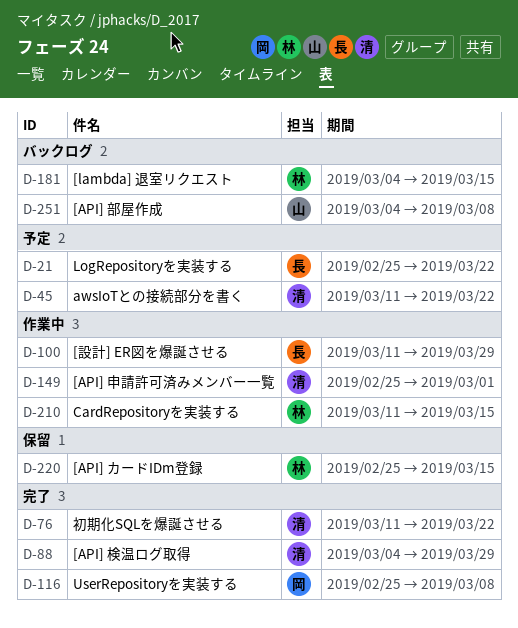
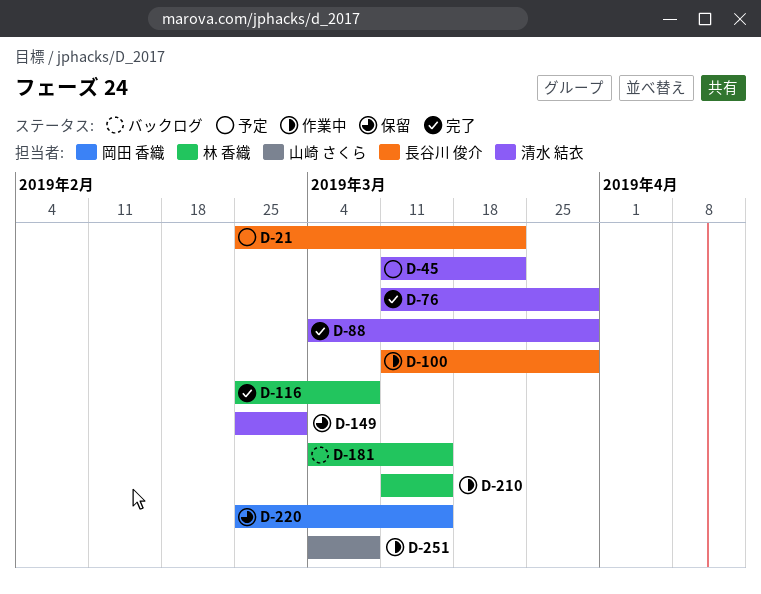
D-76, due: Mar 22 -> Mar 29
D-116, owner: 岡田 香織 -> 林 香織
D-149, status: 作業中 -> 保留
D-220, owner: 林 香織 -> 岡田 香織
D-251, status: バックログ -> 作業中

